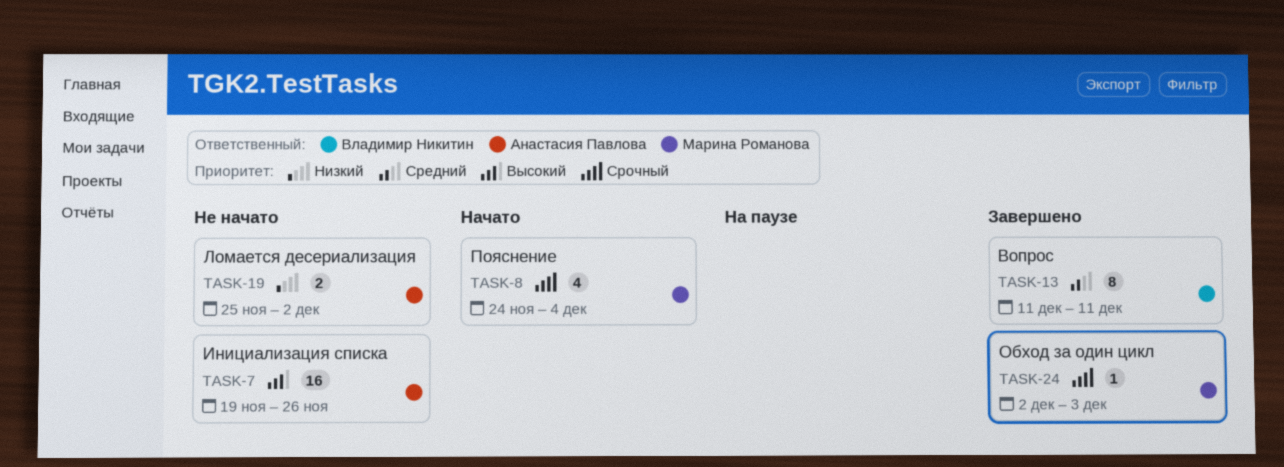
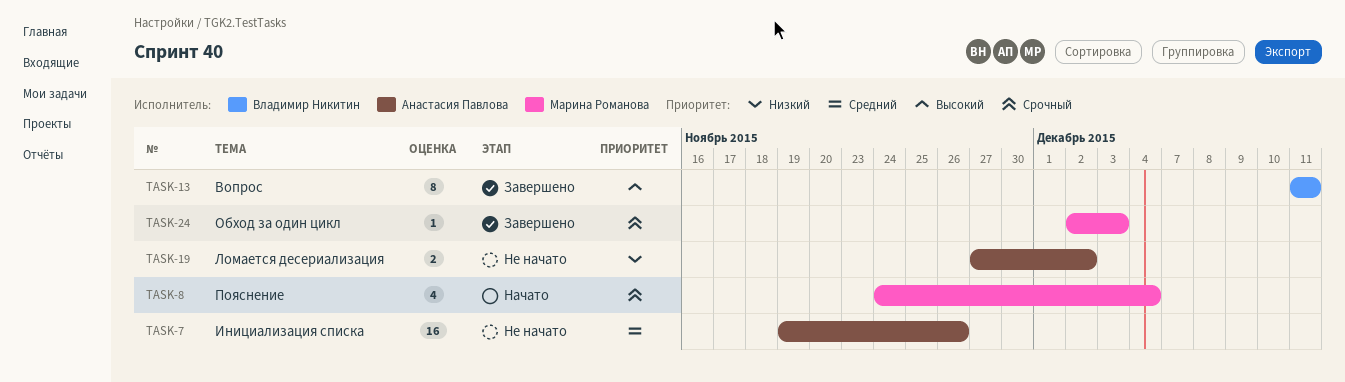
TASK-7, priority: Высокий -> Средний
TASK-13, priority: Средний -> Высокий
TASK-19, start: Nov 25 -> Nov 27

